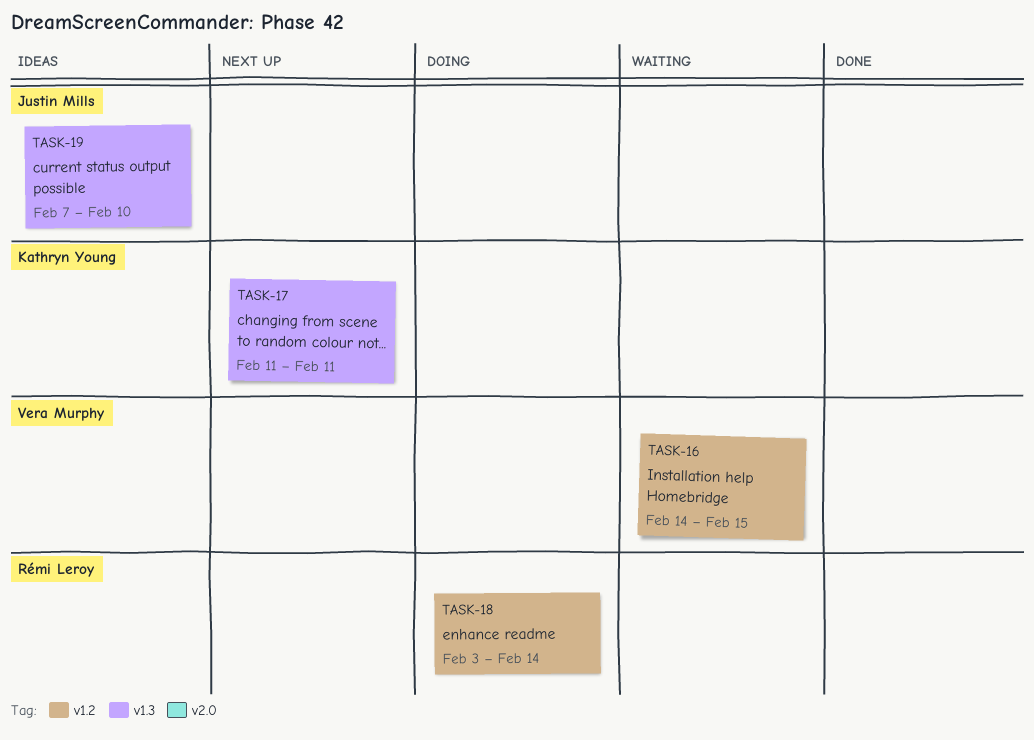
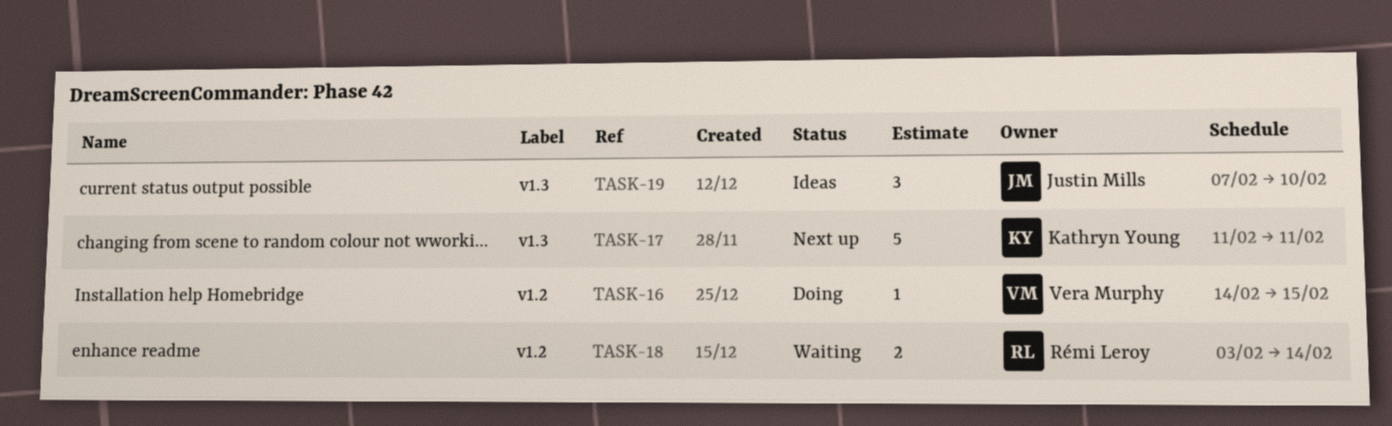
TASK-16, status: Waiting -> Doing
TASK-18, status: Doing -> Waiting

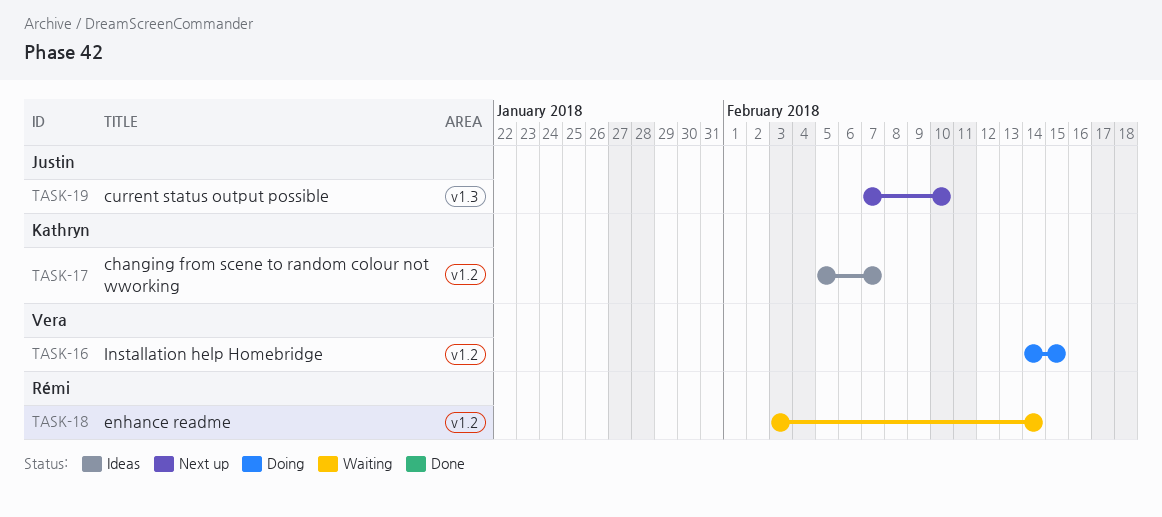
TASK-17, status: Next up -> Ideas
TASK-17, label: v1.3 -> v1.2
TASK-17, start: Feb 11 -> Feb 5
TASK-17, due: Feb 11 -> Feb 7
TASK-19, status: Ideas -> Next up

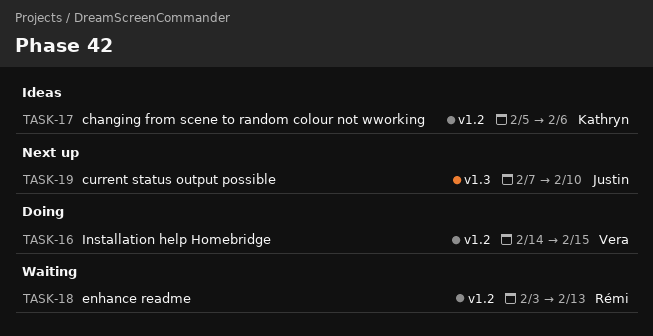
TASK-17, due: Feb 7 -> Feb 6
TASK-18, due: Feb 14 -> Feb 13

